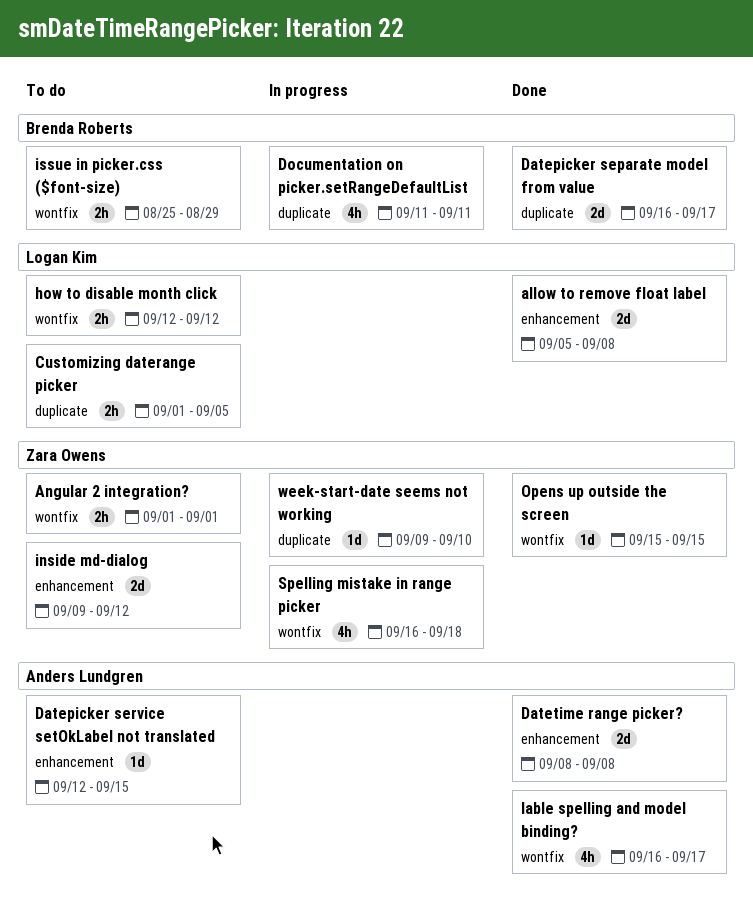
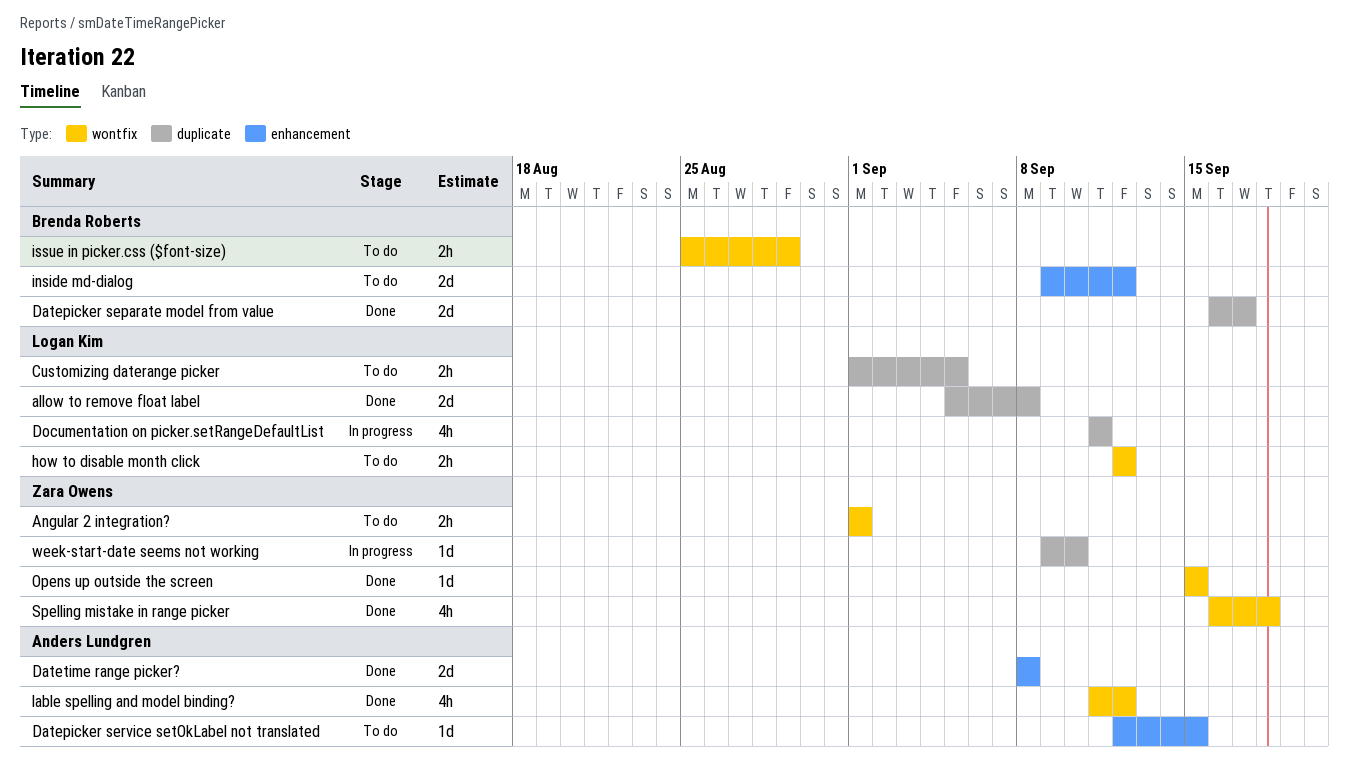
allow to remove float label, label: enhancement -> duplicate
Documentation on picker.setRangeDefaultList, owner: Brenda Roberts -> Logan Kim
inside md-dialog, owner: Zara Owens -> Brenda Roberts
lable spelling and model binding?, start: Sep 16 -> Sep 11
lable spelling and model binding?, due: Sep 17 -> Sep 12
Spelling mistake in range picker, status: In progress -> Done

